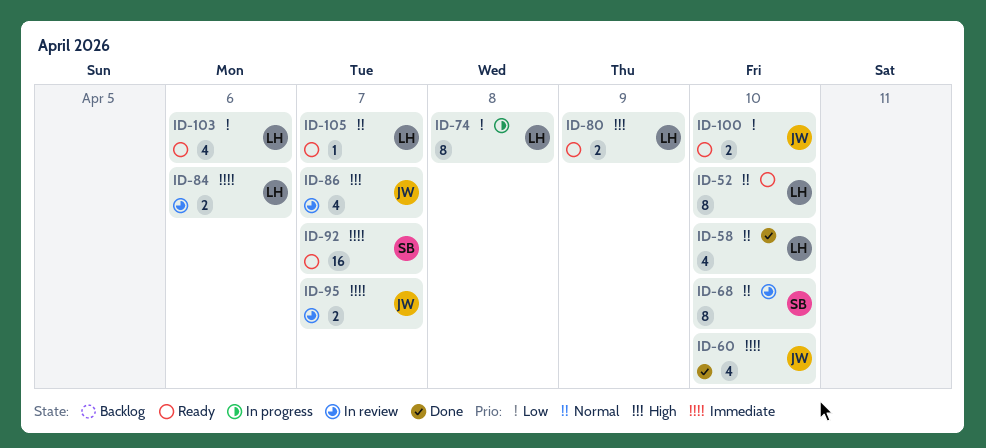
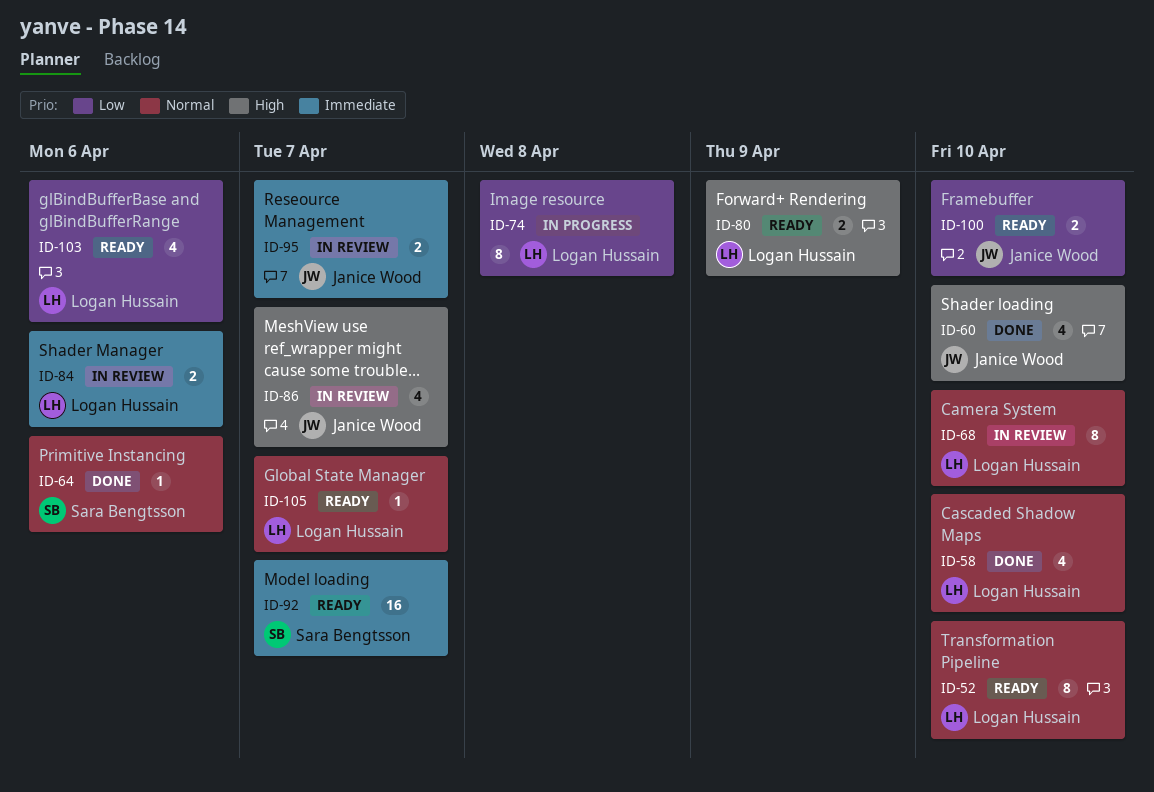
ID-60, priority: Immediate -> High
ID-64: none -> present
ID-68, owner: Sara Bengtsson -> Logan Hussain

